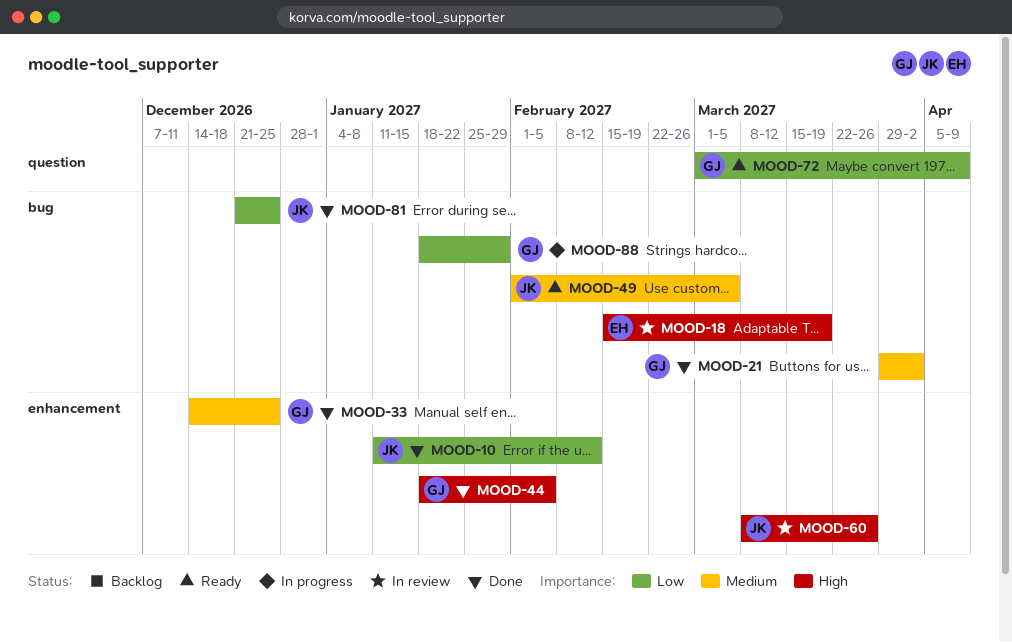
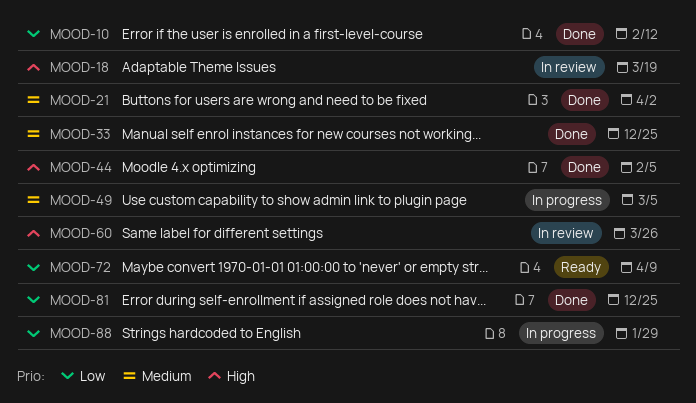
MOOD-49, status: Ready -> In progress

